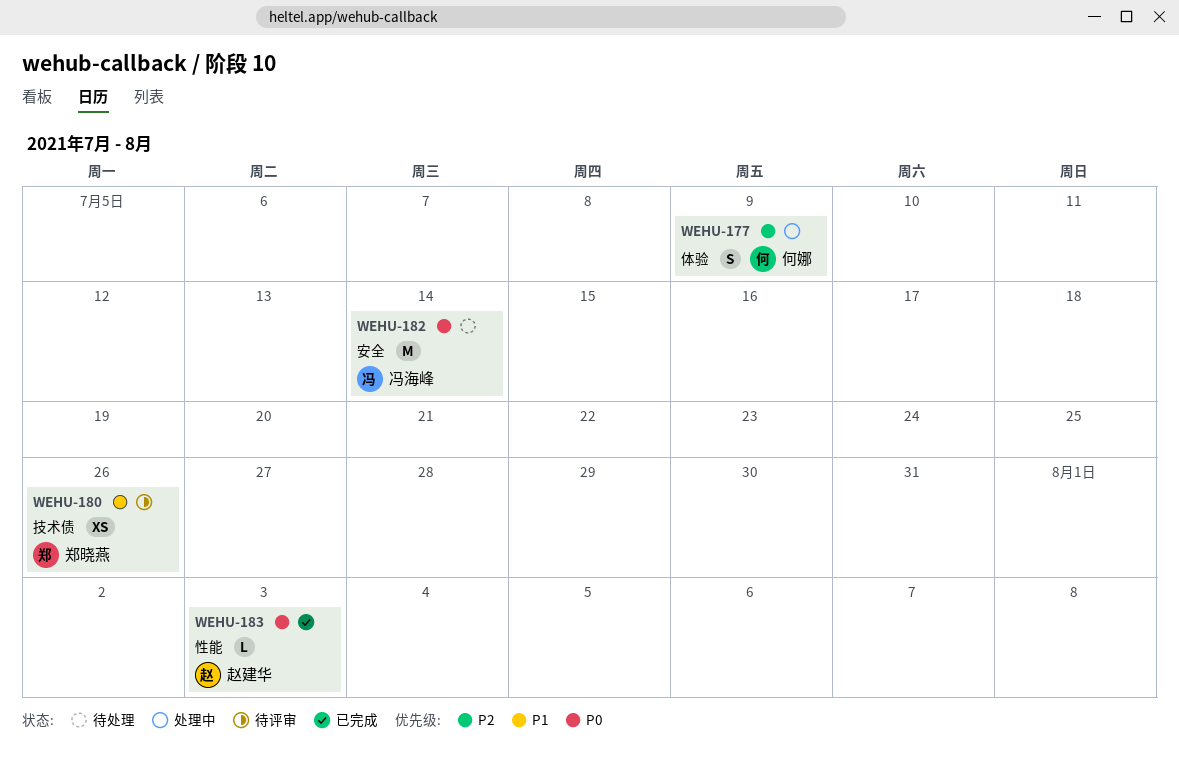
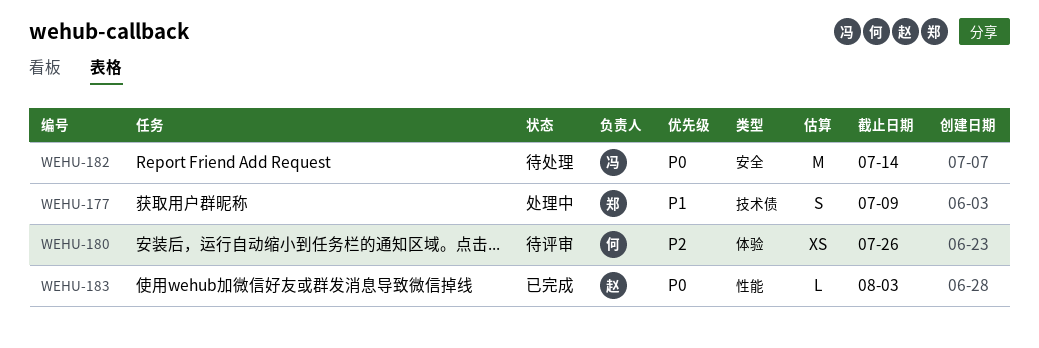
WEHU-177, owner: 何娜 -> 郑晓燕
WEHU-177, priority: P2 -> P1
WEHU-177, label: 体验 -> 技术债
WEHU-180, owner: 郑晓燕 -> 何娜
WEHU-180, priority: P1 -> P2
WEHU-180, label: 技术债 -> 体验

